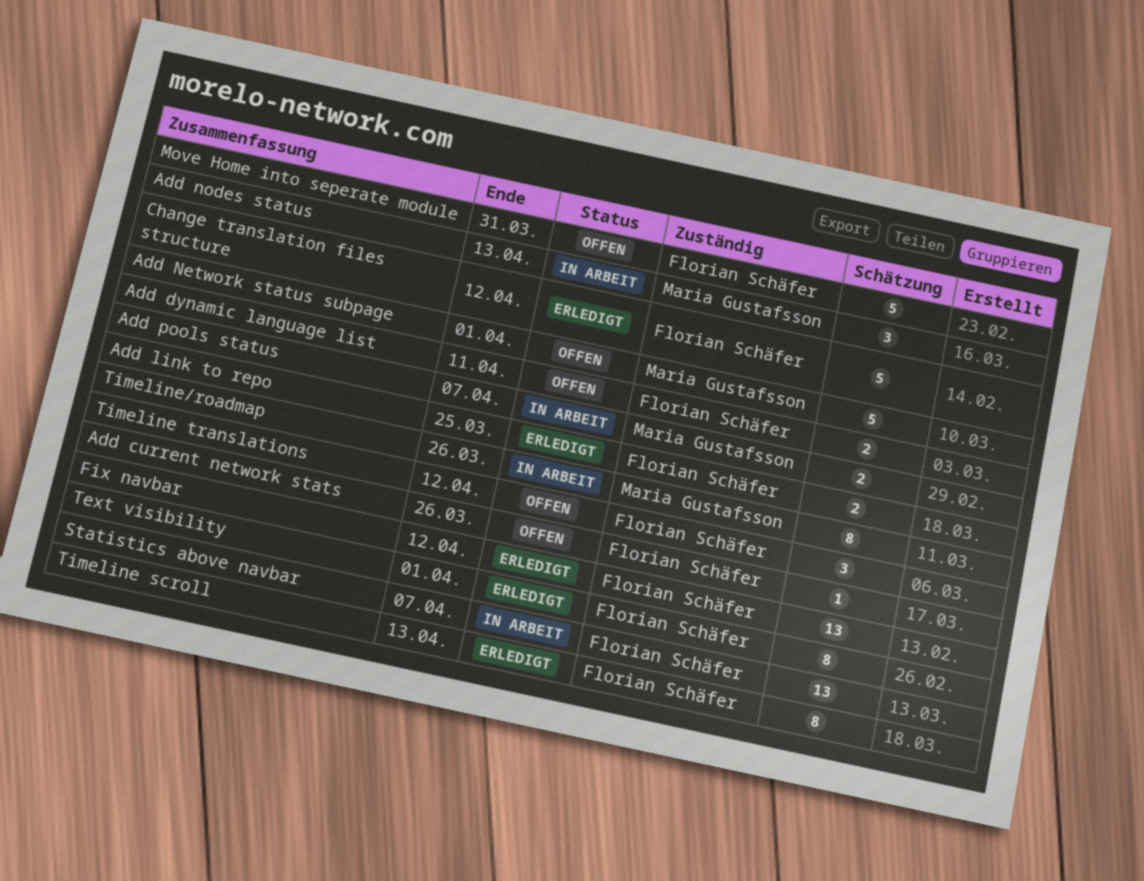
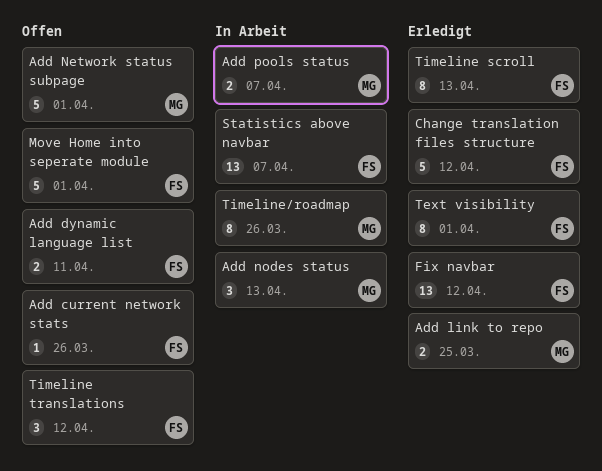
Add link to repo, owner: Florian Schäfer -> Maria Gustafsson
Move Home into seperate module, due: Mar 31 -> Apr 1

